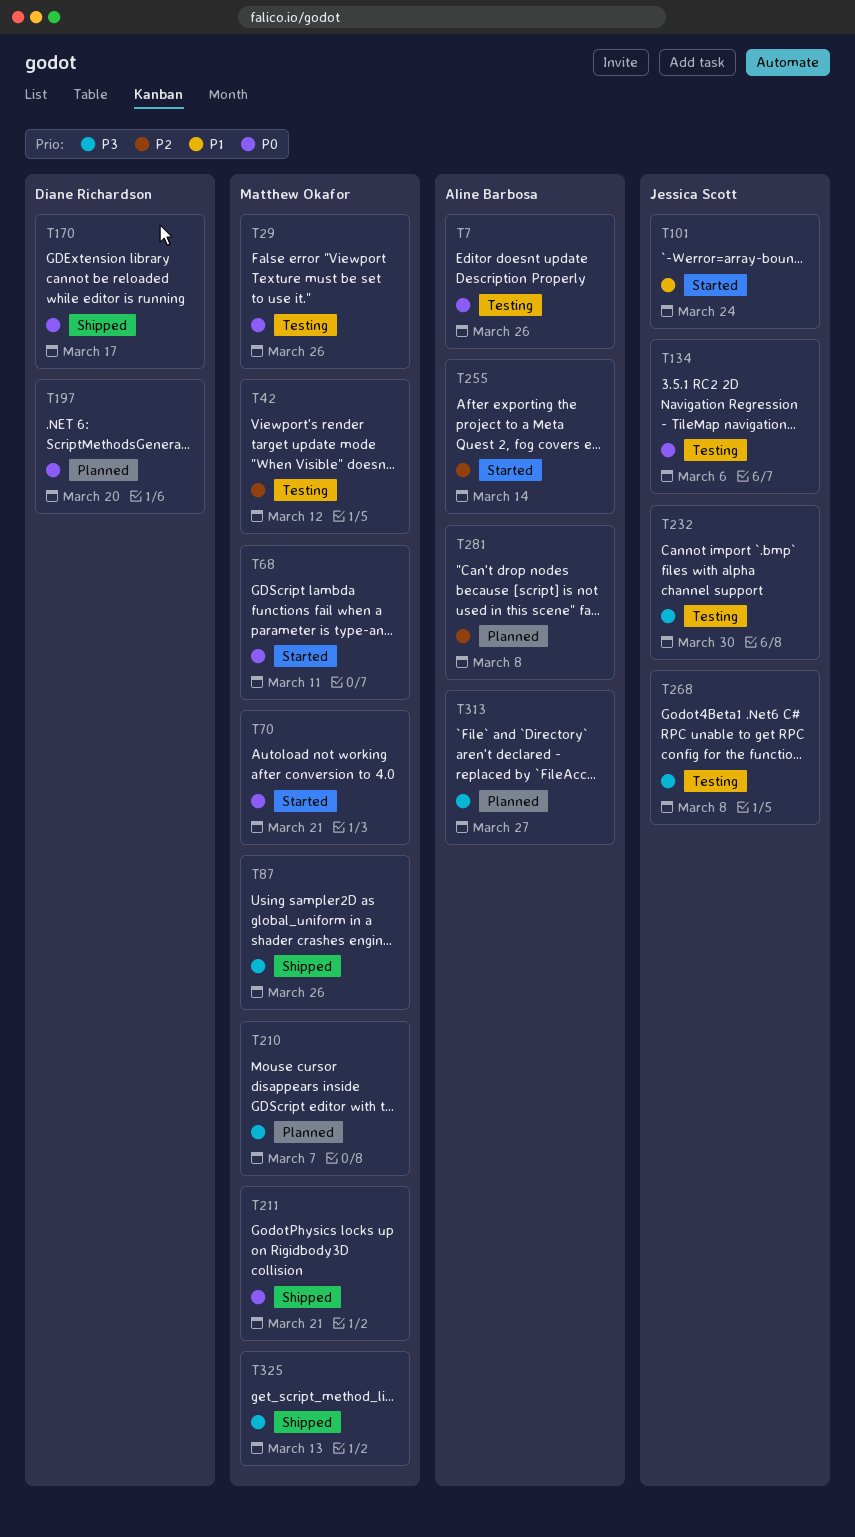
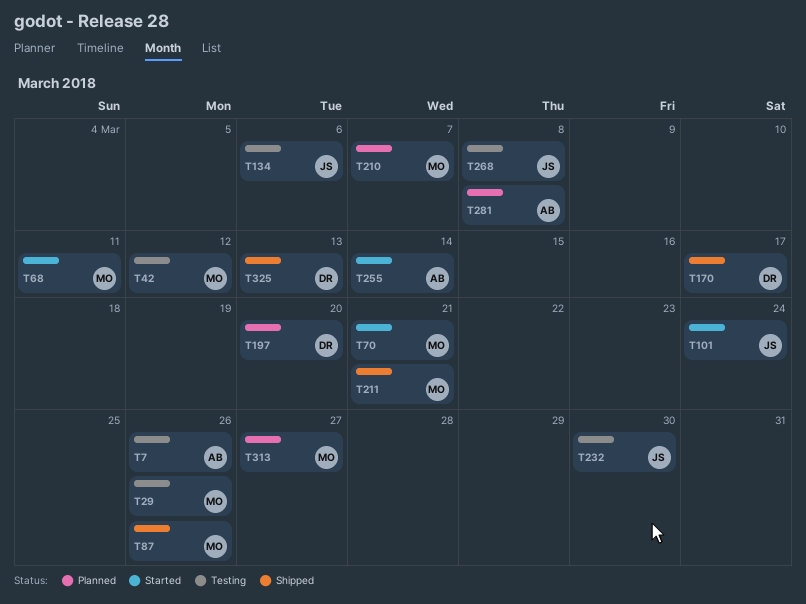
T313, owner: Aline Barbosa -> Matthew Okafor
T325, owner: Matthew Okafor -> Diane Richardson

